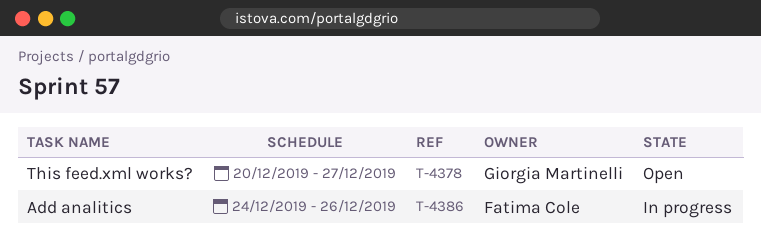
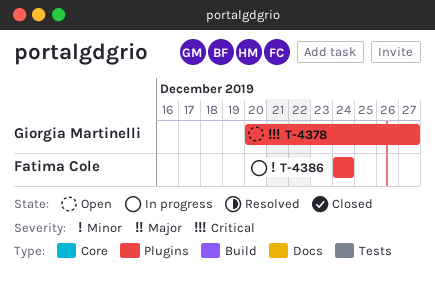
T-4386, due: Dec 26 -> Dec 24

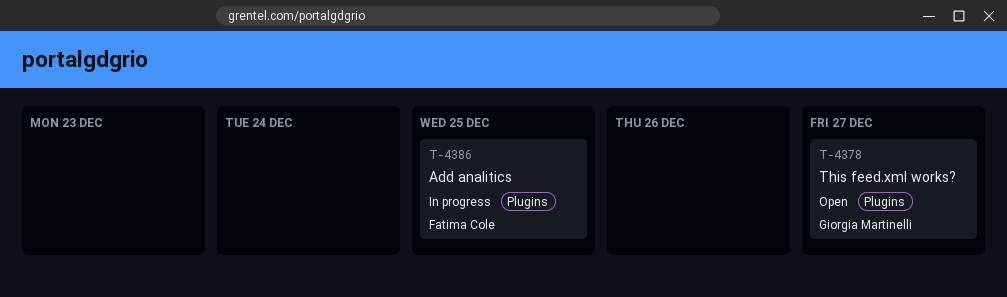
T-4386, due: Dec 24 -> Dec 25

